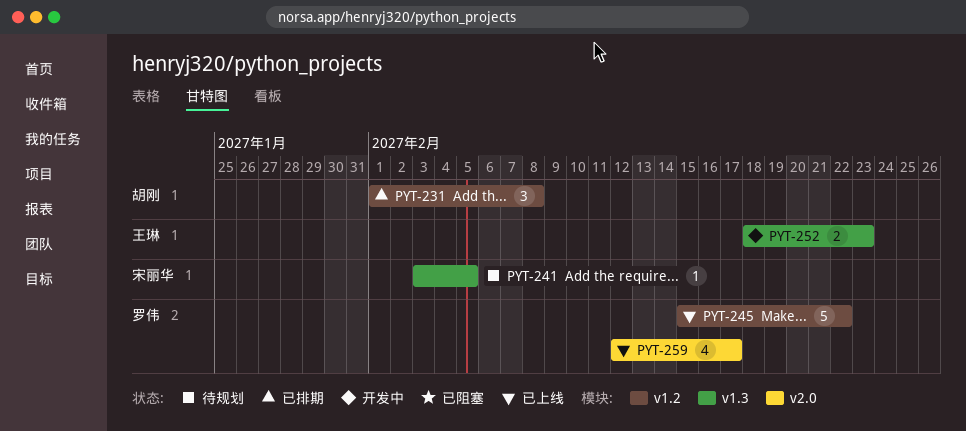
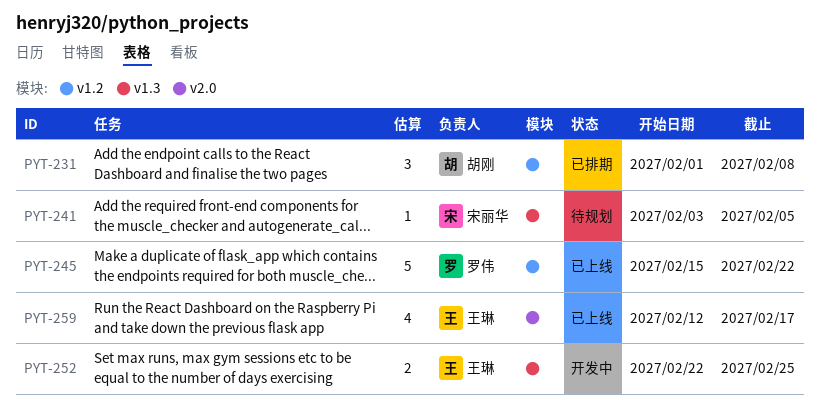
PYT-252, start: Feb 18 -> Feb 22
PYT-252, due: Feb 23 -> Feb 25
PYT-259, owner: 罗伟 -> 王琳

